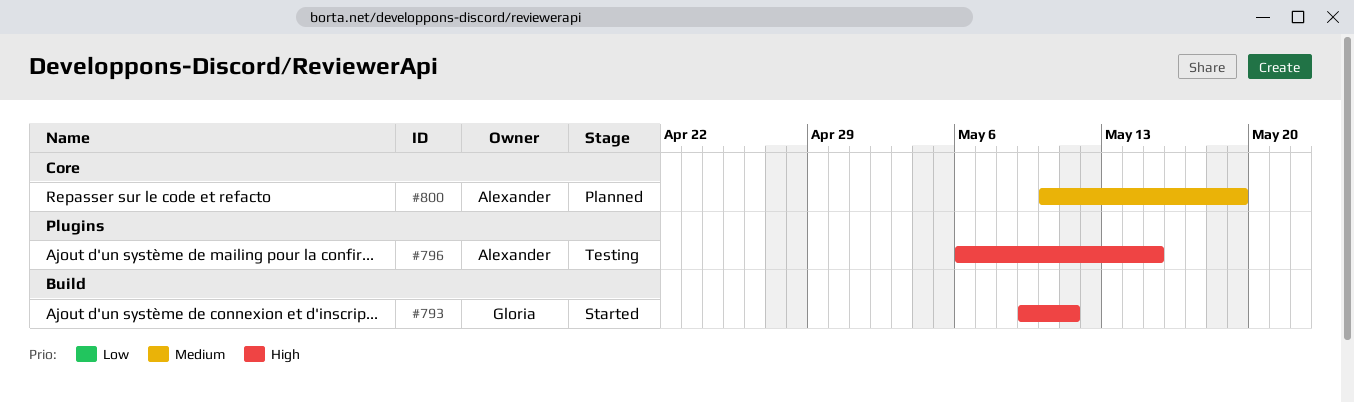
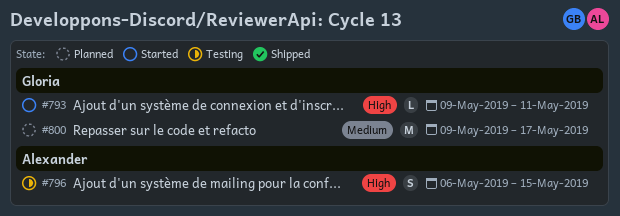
#800, owner: Alexander -> Gloria
#800, start: May 10 -> May 9
#800, due: May 19 -> May 17

